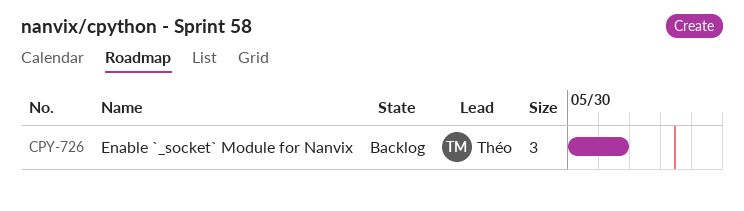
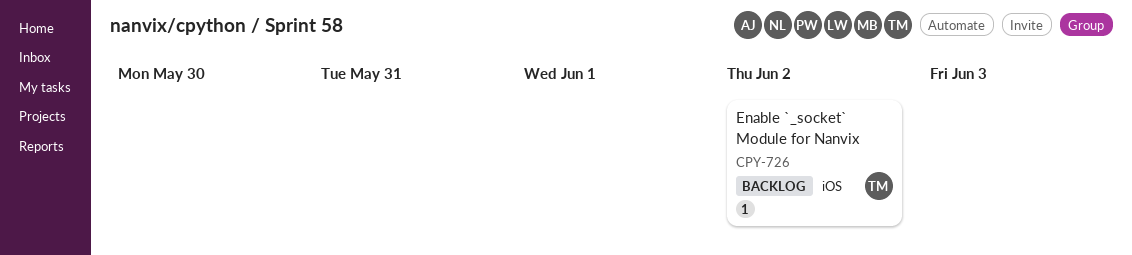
CPY-726, estimate: 3 -> 1
CPY-726, due: May 31 -> Jun 2

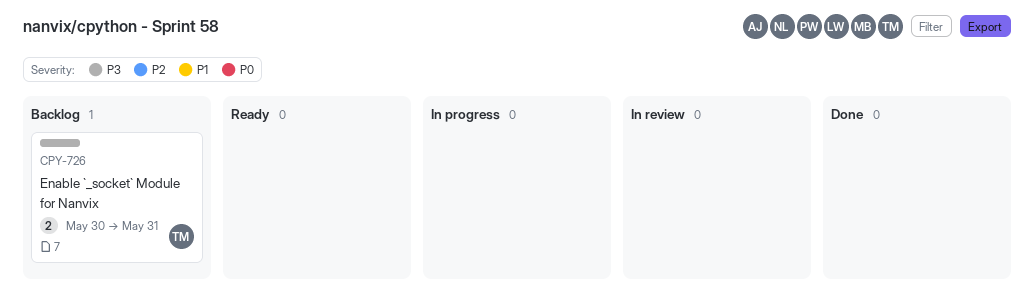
CPY-726, estimate: 1 -> 2
CPY-726, due: Jun 2 -> May 31

